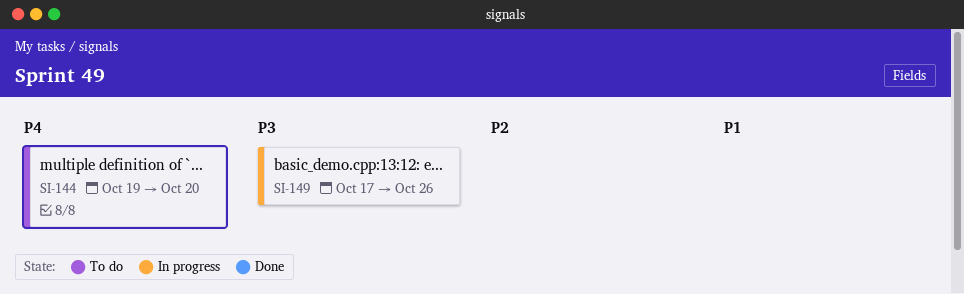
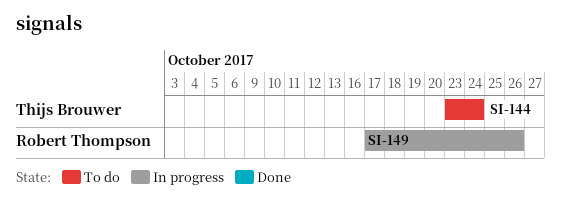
SI-144, start: Oct 19 -> Oct 23
SI-144, due: Oct 20 -> Oct 24

